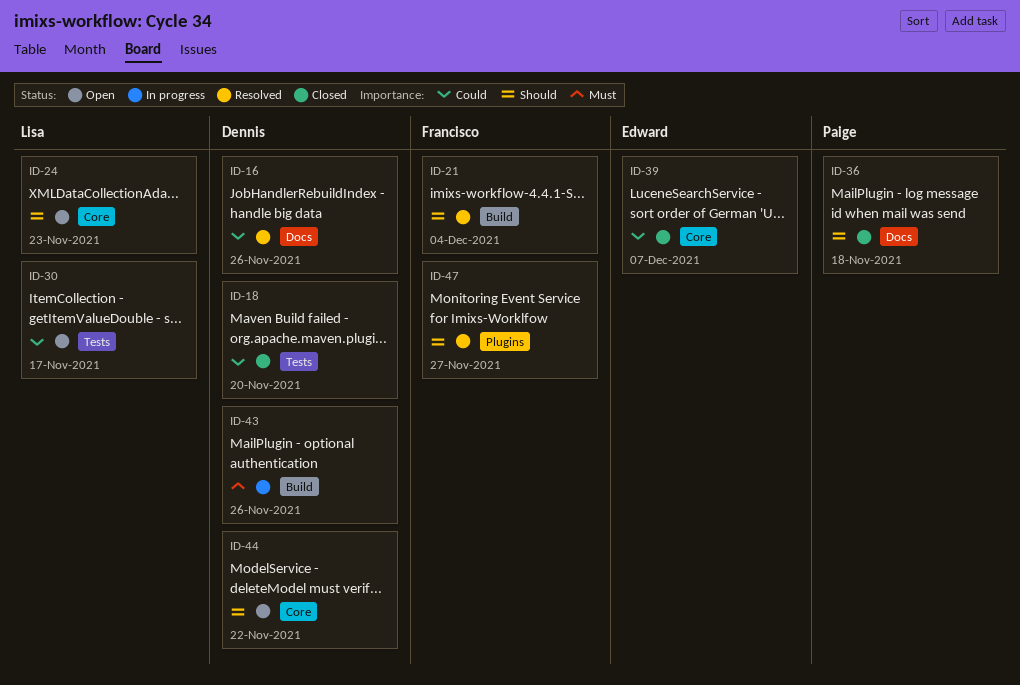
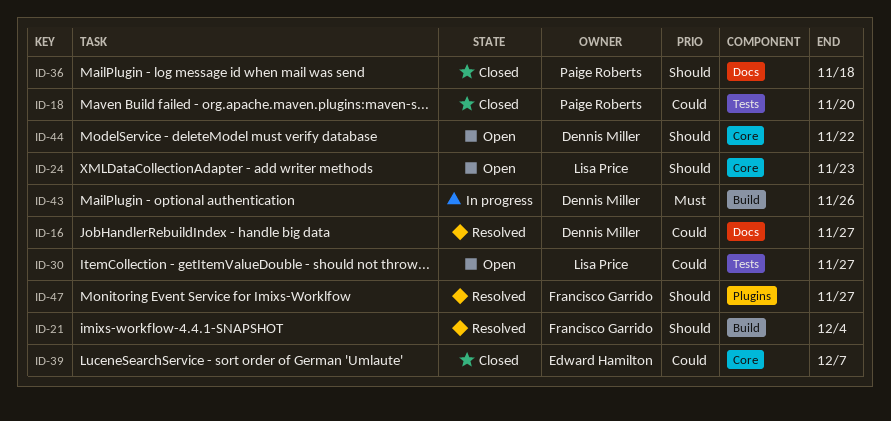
ID-16, due: Nov 26 -> Nov 27
ID-18, owner: Dennis Miller -> Paige Roberts
ID-30, due: Nov 17 -> Nov 27

